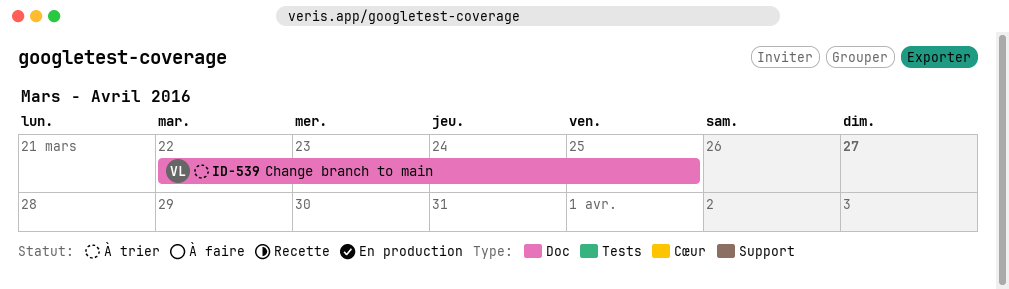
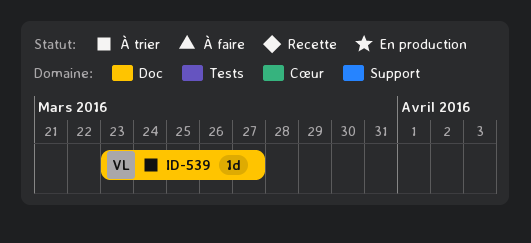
ID-539, start: Mar 22 -> Mar 23
ID-539, due: Mar 25 -> Mar 27

